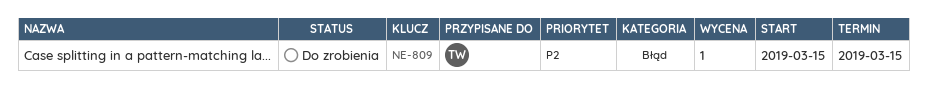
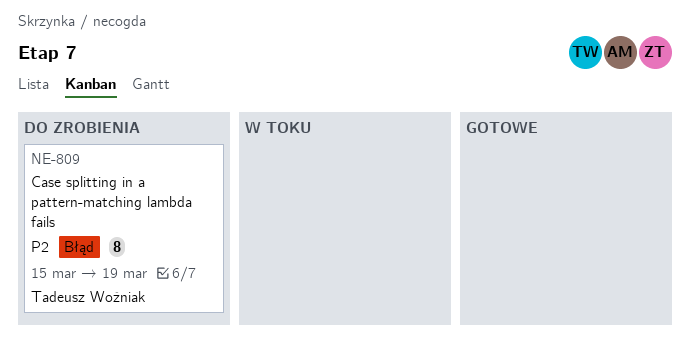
NE-809, estimate: 1 -> 8
NE-809, due: Mar 15 -> Mar 19

